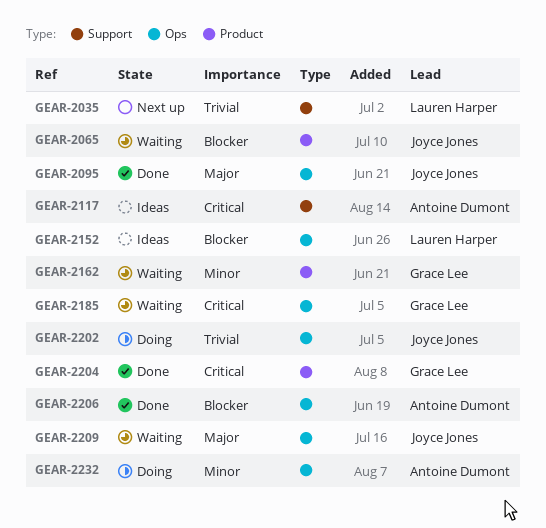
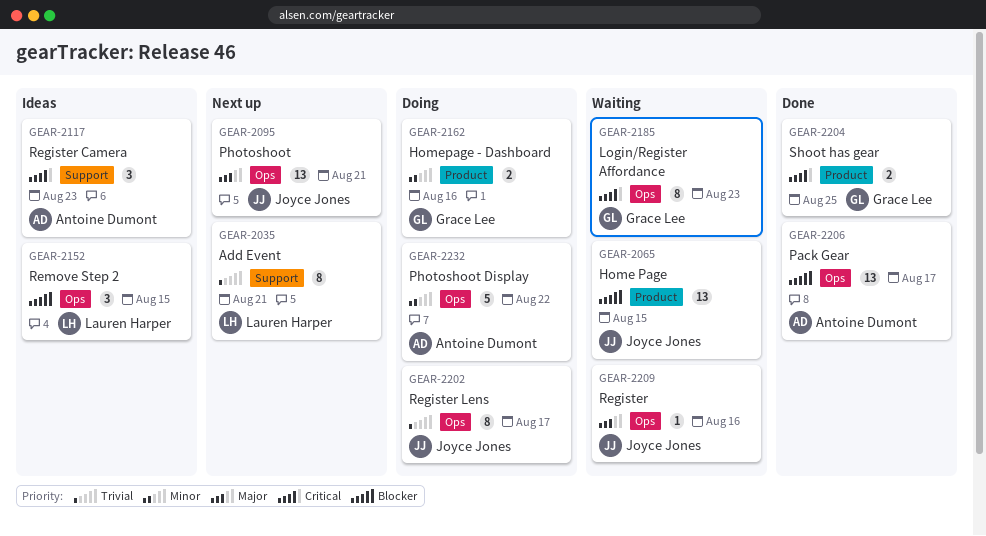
GEAR-2095, status: Done -> Next up
GEAR-2162, status: Waiting -> Doing

